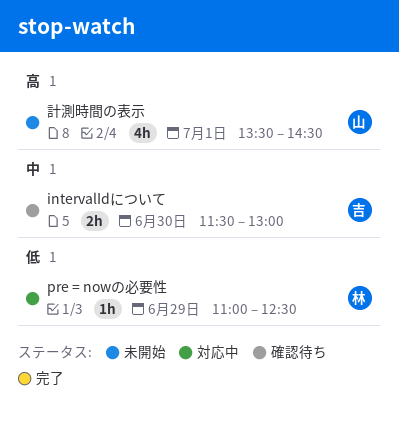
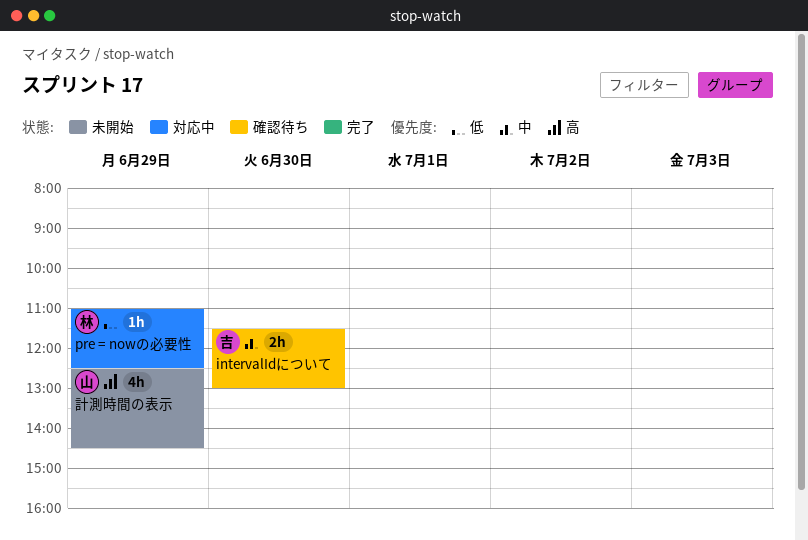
計測時間の表示, day: Jul 1 -> Jun 29
計測時間の表示, begins: 13:30 -> 12:30

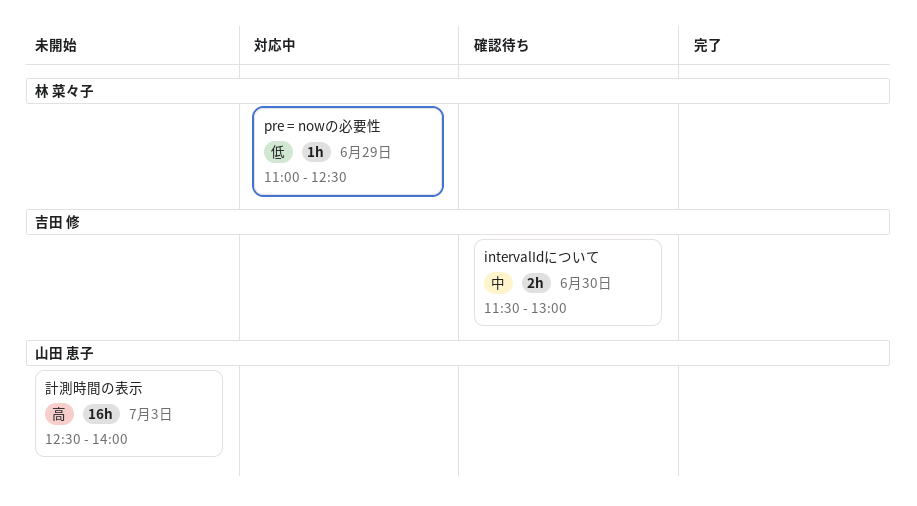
計測時間の表示, estimate: 4h -> 16h
計測時間の表示, day: Jun 29 -> Jul 3
計測時間の表示, ends: 14:30 -> 14:00

